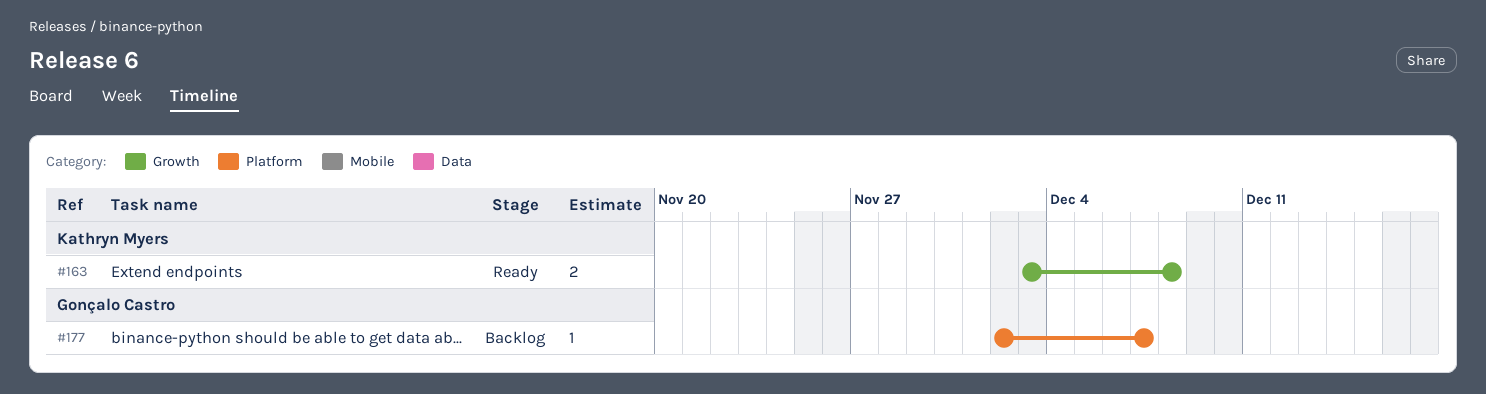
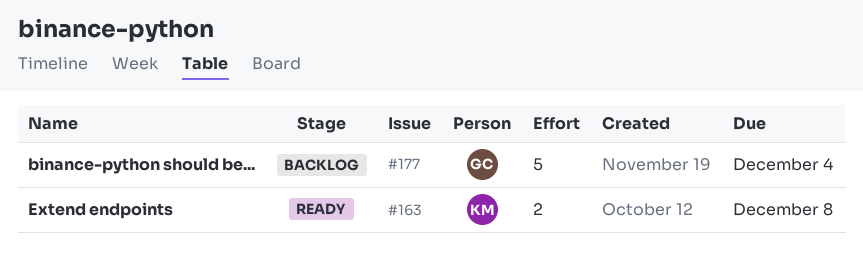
#177, estimate: 1 -> 5
#177, due: Dec 7 -> Dec 4

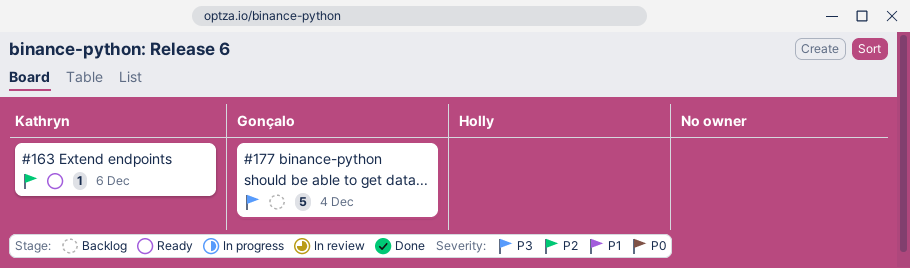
#163, estimate: 2 -> 1
#163, due: Dec 8 -> Dec 6

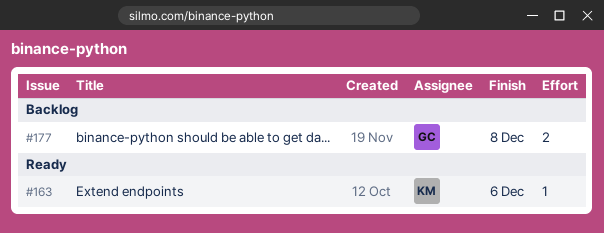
#177, estimate: 5 -> 2
#177, due: Dec 4 -> Dec 8

